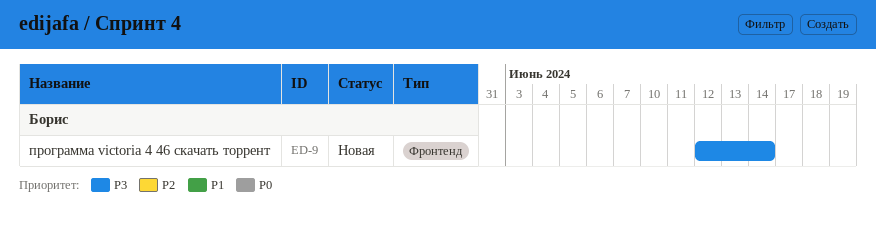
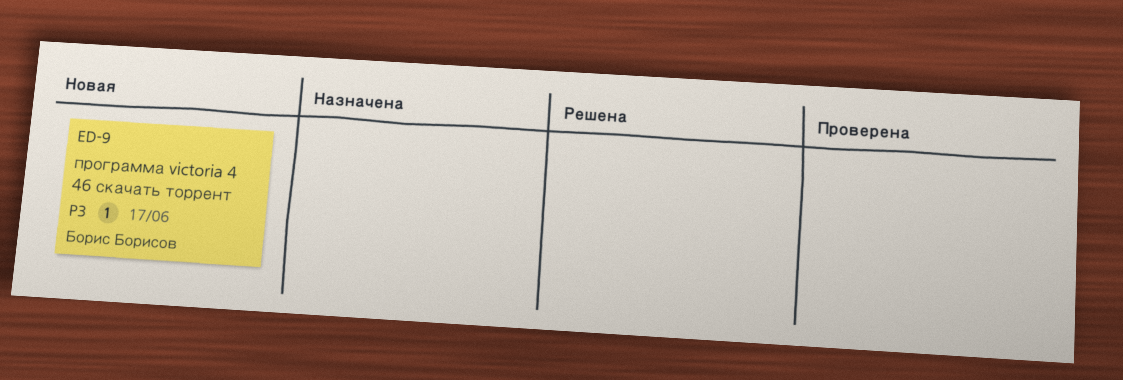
ED-9, due: Jun 14 -> Jun 17

